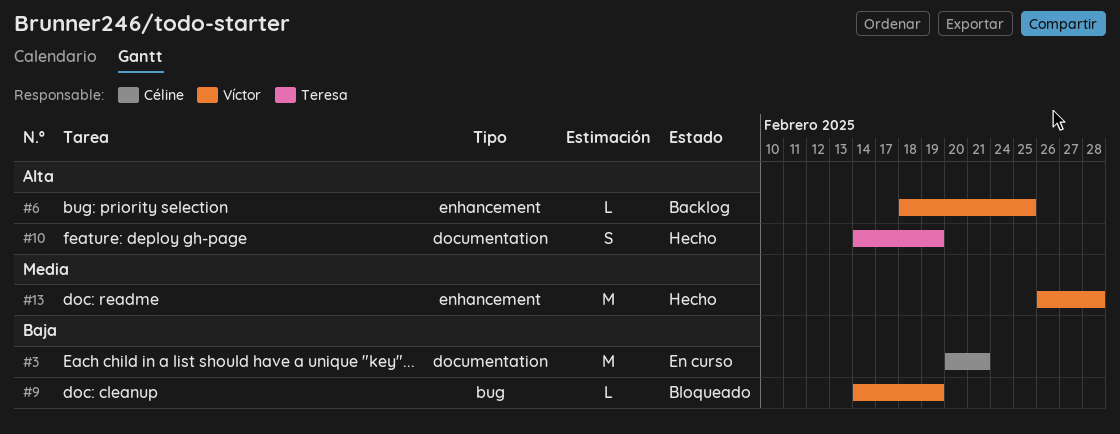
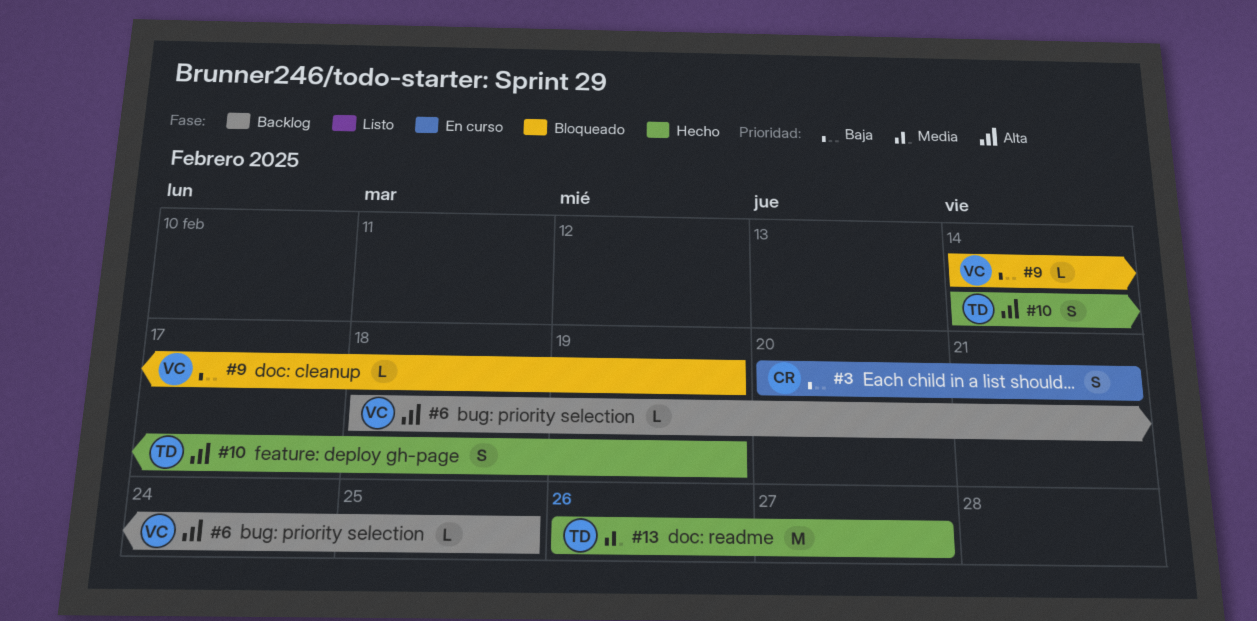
#3, estimate: M -> S
#13, owner: Víctor -> Teresa
#13, due: Feb 28 -> Feb 27

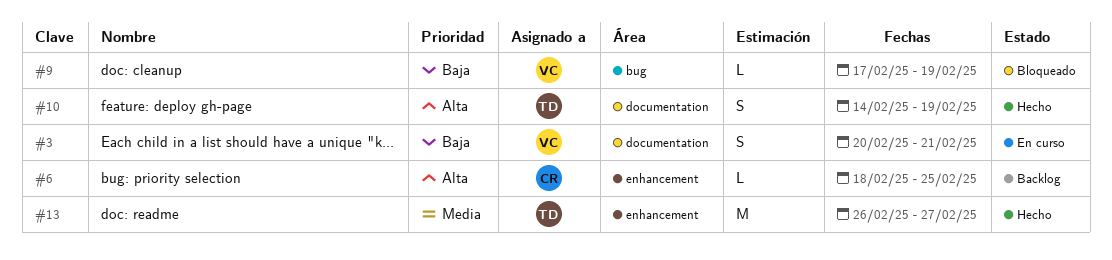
#3, owner: CR -> VC
#6, owner: VC -> CR
#9, start: Feb 14 -> Feb 17

